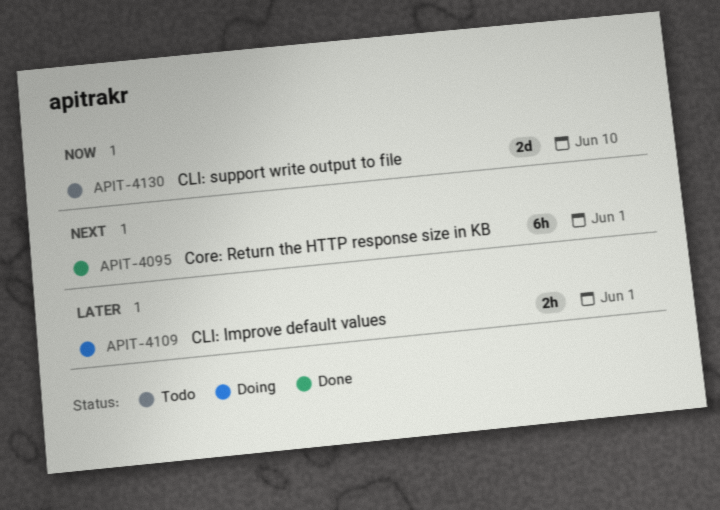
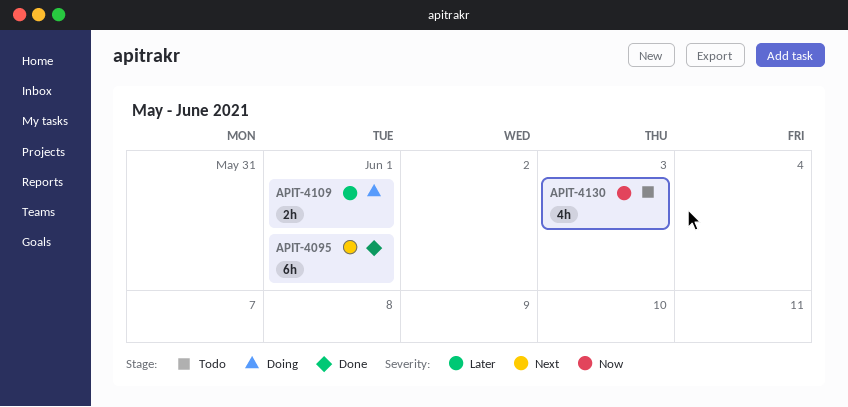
APIT-4130, estimate: 2d -> 4h
APIT-4130, due: Jun 10 -> Jun 3

